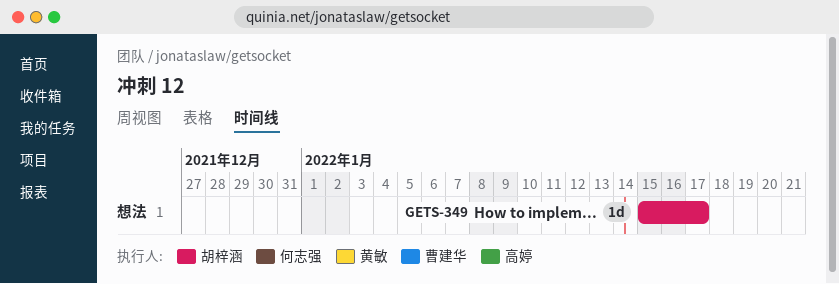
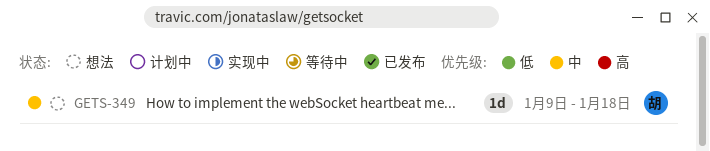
GETS-349, start: Jan 15 -> Jan 9
GETS-349, due: Jan 17 -> Jan 18

